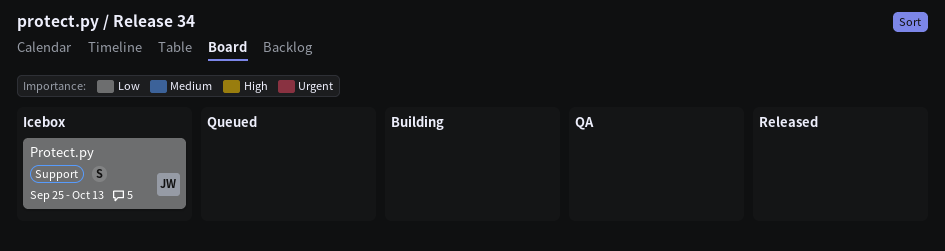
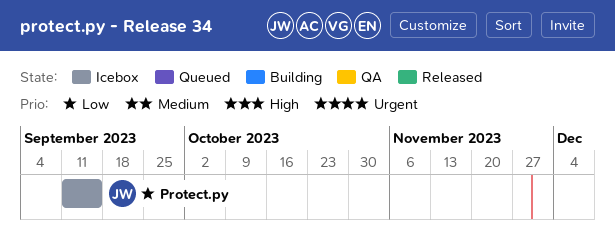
Protect.py, start: Sep 25 -> Sep 11
Protect.py, due: Oct 13 -> Sep 15

